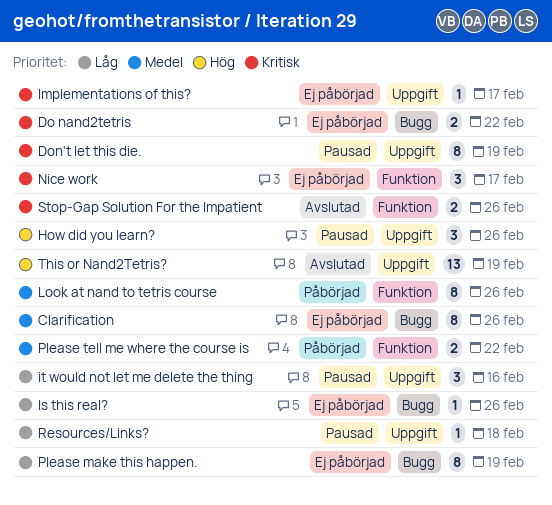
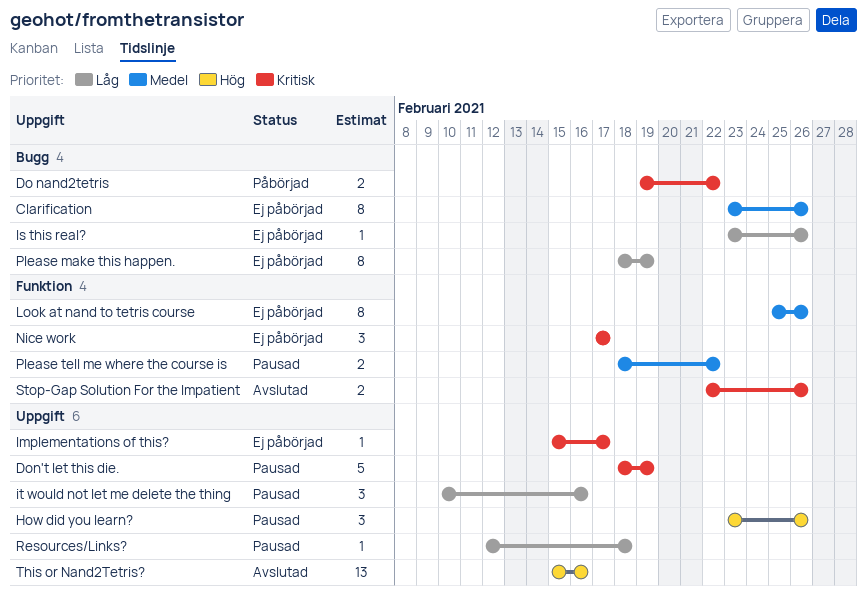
Do nand2tetris, status: Ej påbörjad -> Påbörjad
Don't let this die., estimate: 8 -> 5
Look at nand to tetris course, status: Påbörjad -> Ej påbörjad
Please tell me where the course is, status: Påbörjad -> Pausad
This or Nand2Tetris?, due: Feb 19 -> Feb 16

